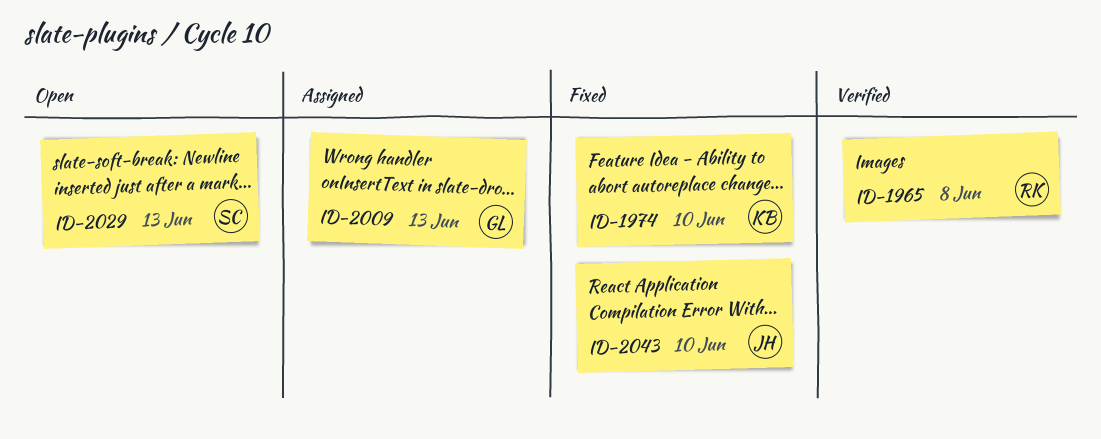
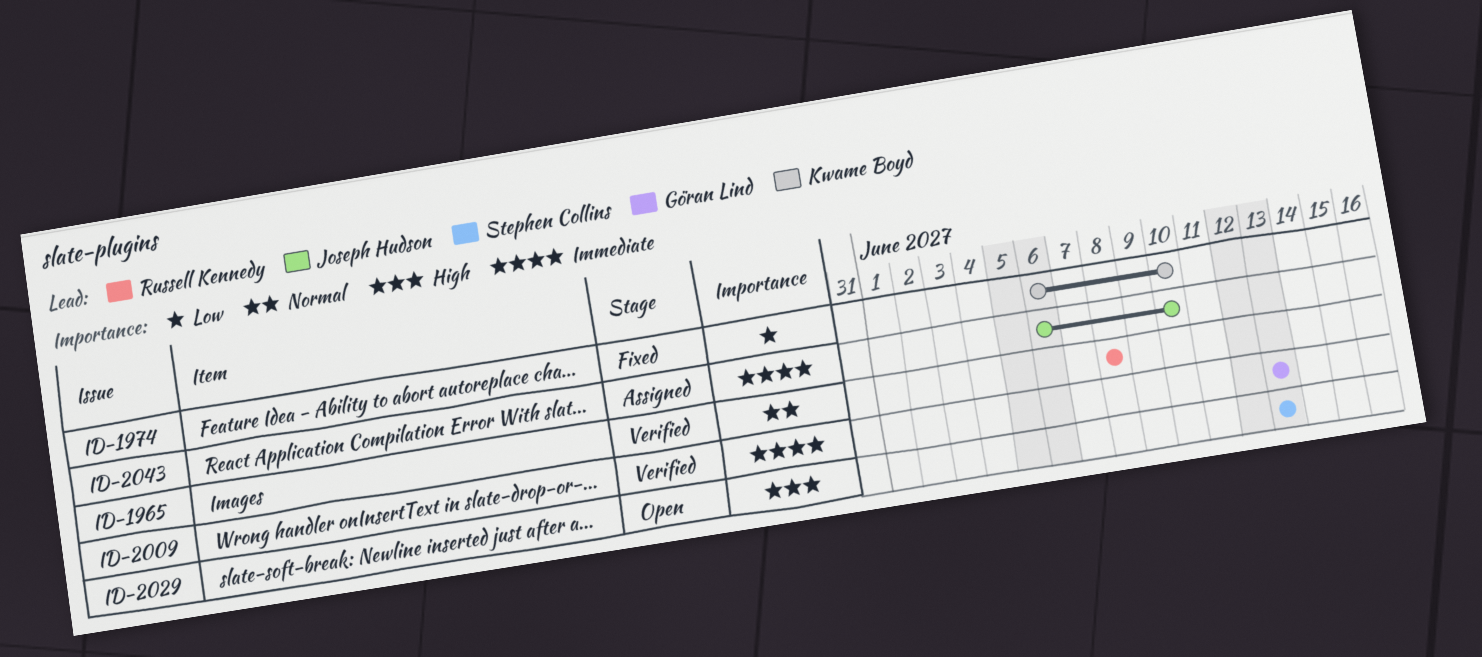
ID-2009, status: Assigned -> Verified
ID-2043, status: Fixed -> Assigned

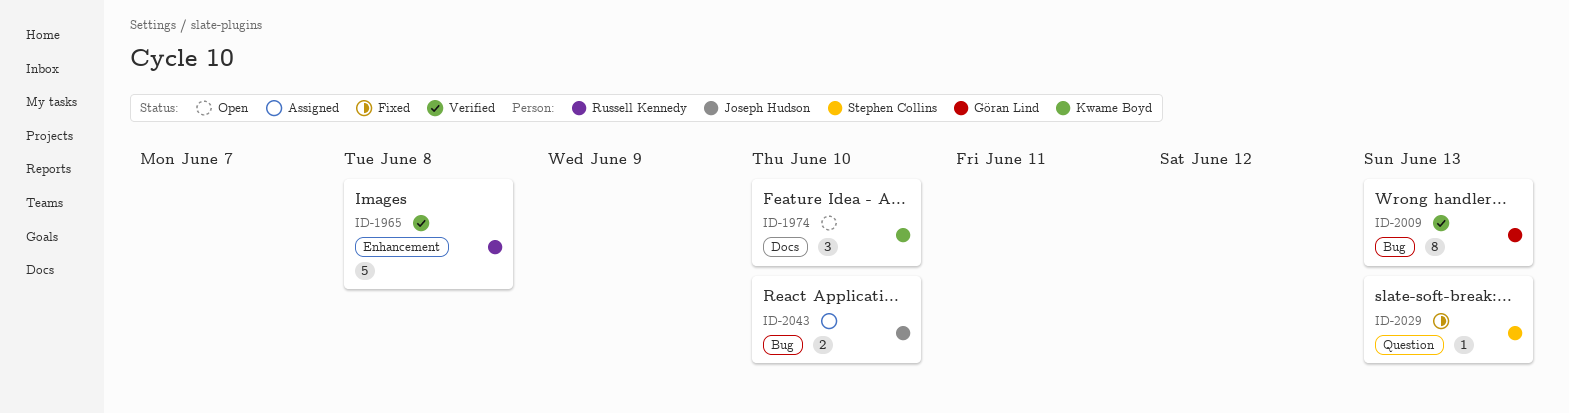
ID-1974, status: Fixed -> Open
ID-2029, status: Open -> Fixed

